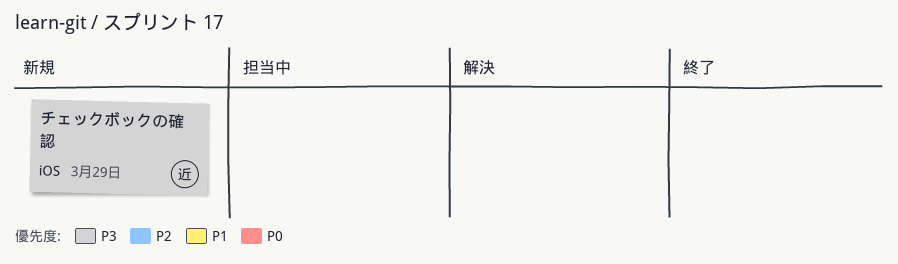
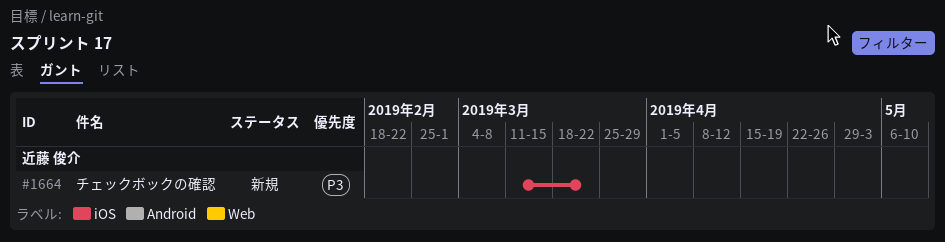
チェックボックの確認, due: Mar 29 -> Mar 22

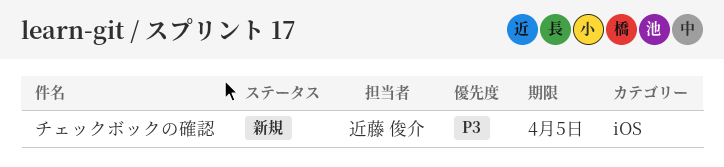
チェックボックの確認, due: Mar 22 -> Apr 5

